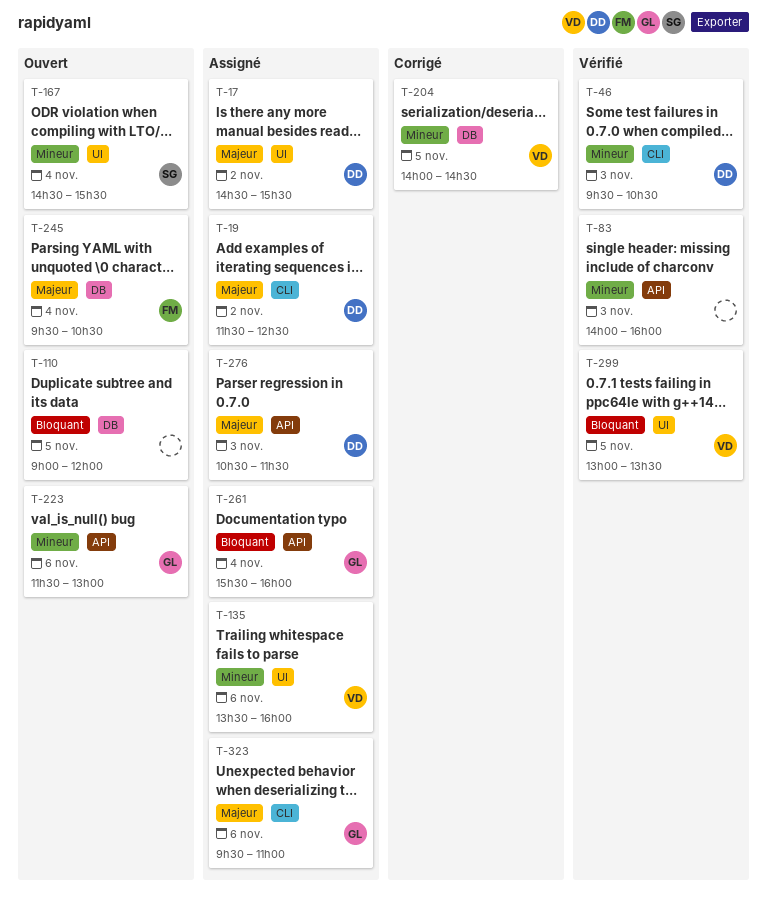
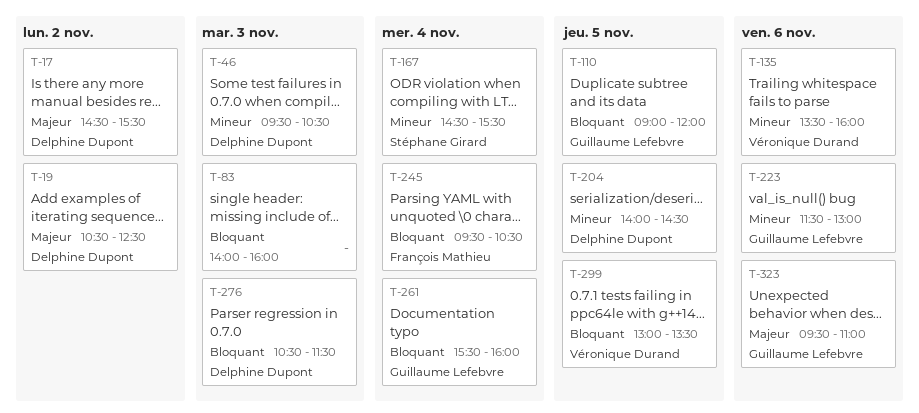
T-19, begins: 11:30 -> 10:30
T-83, priority: Mineur -> Bloquant
T-110, owner: none -> Guillaume Lefebvre
T-204, owner: Véronique Durand -> Delphine Dupont
T-245, priority: Majeur -> Bloquant
T-276, priority: Majeur -> Bloquant

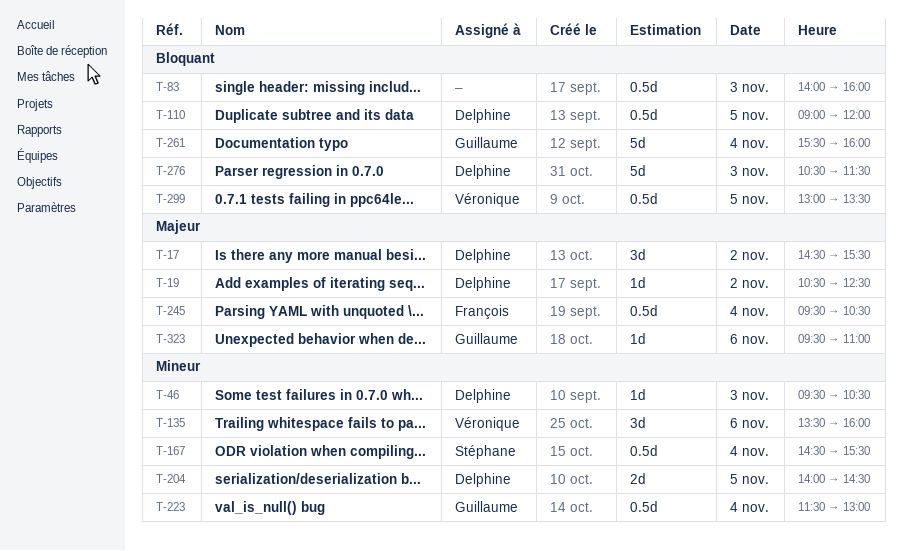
T-110, owner: Guillaume Lefebvre -> Delphine Dupont
T-223, day: Nov 6 -> Nov 4
T-245, priority: Bloquant -> Majeur

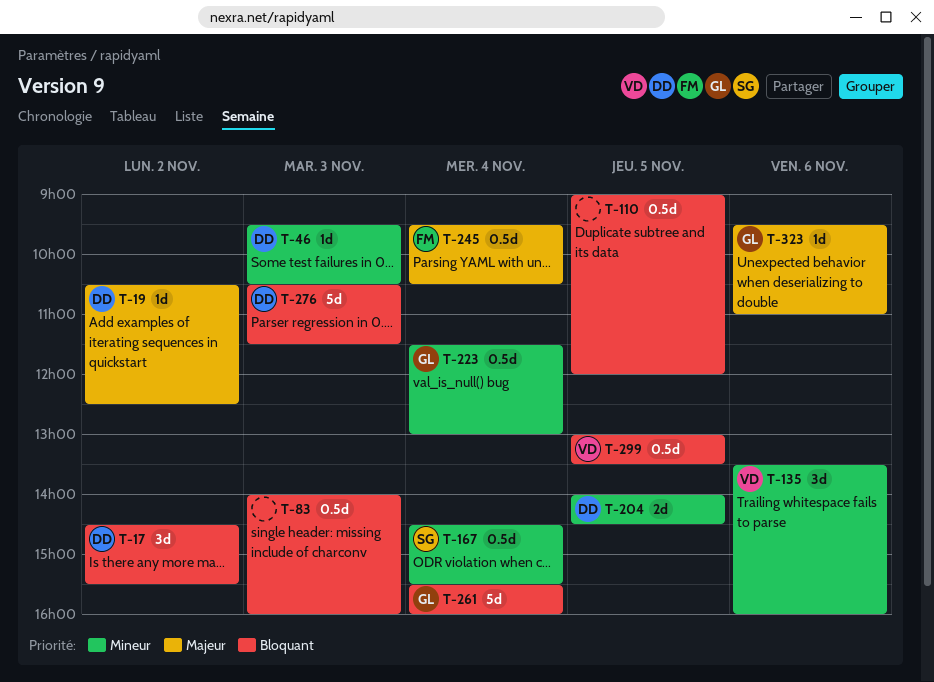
T-17, priority: Majeur -> Bloquant
T-110, owner: Delphine -> none

